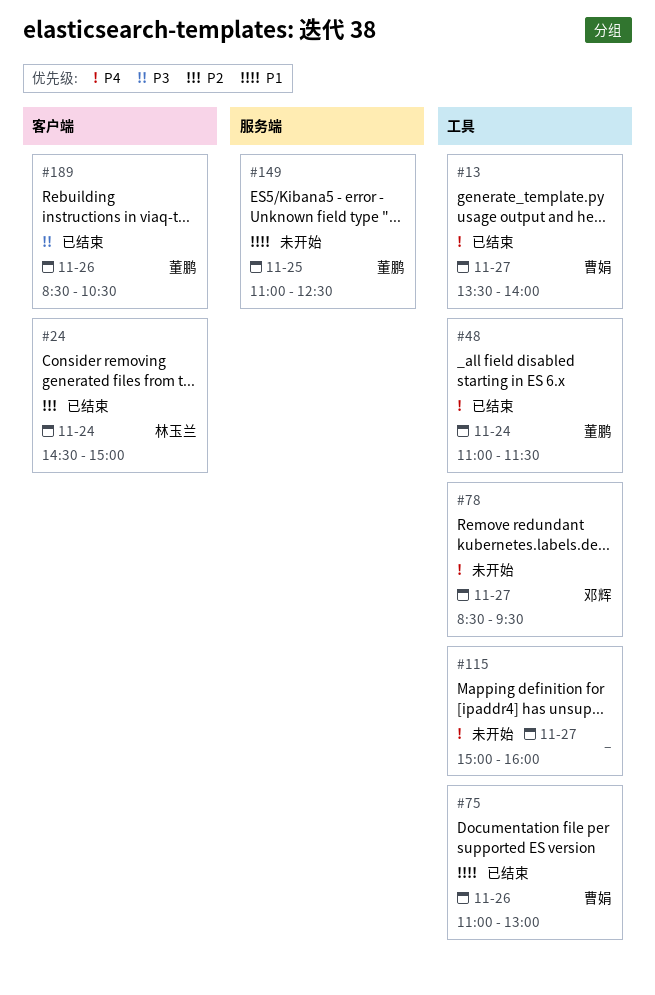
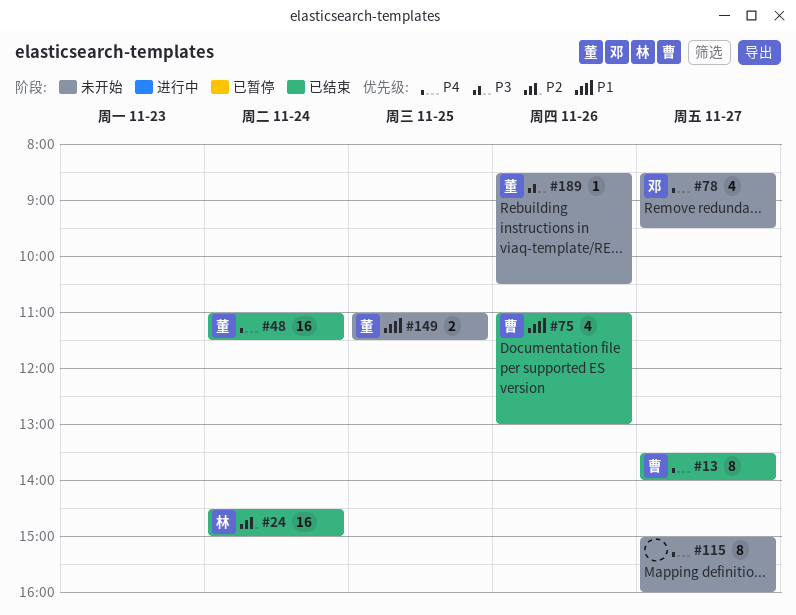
#149, ends: 12:30 -> 11:30
#189, status: 已结束 -> 未开始

